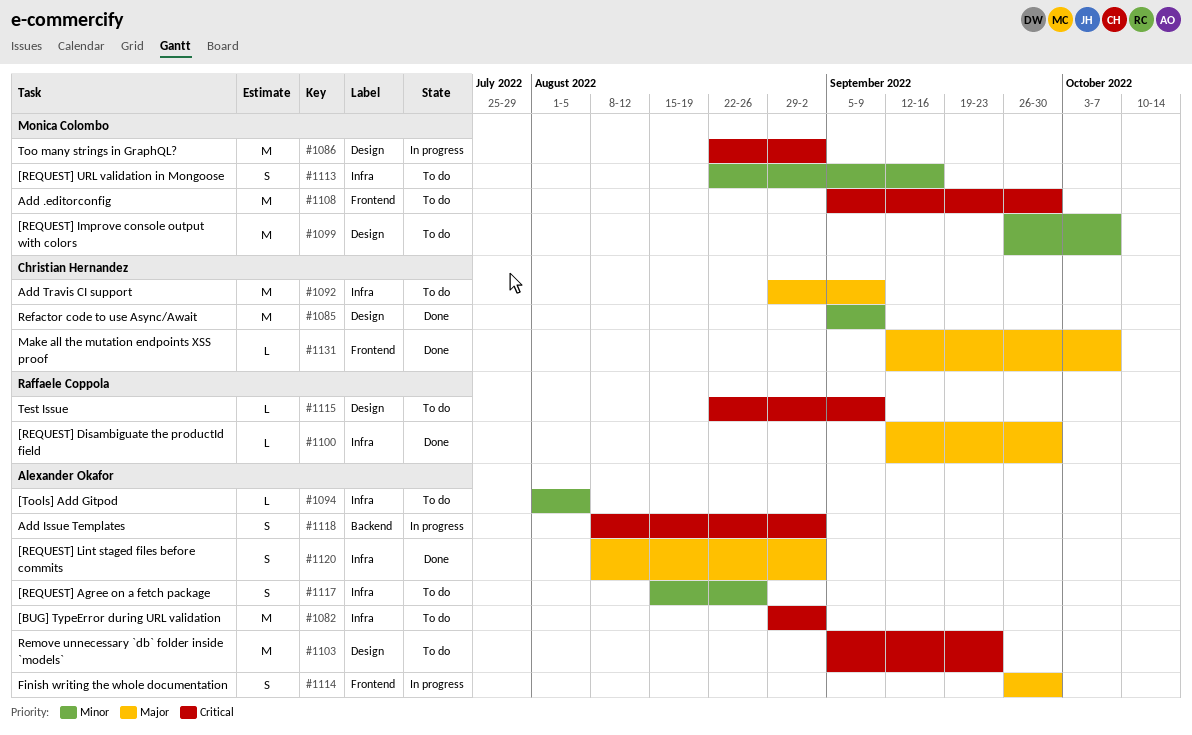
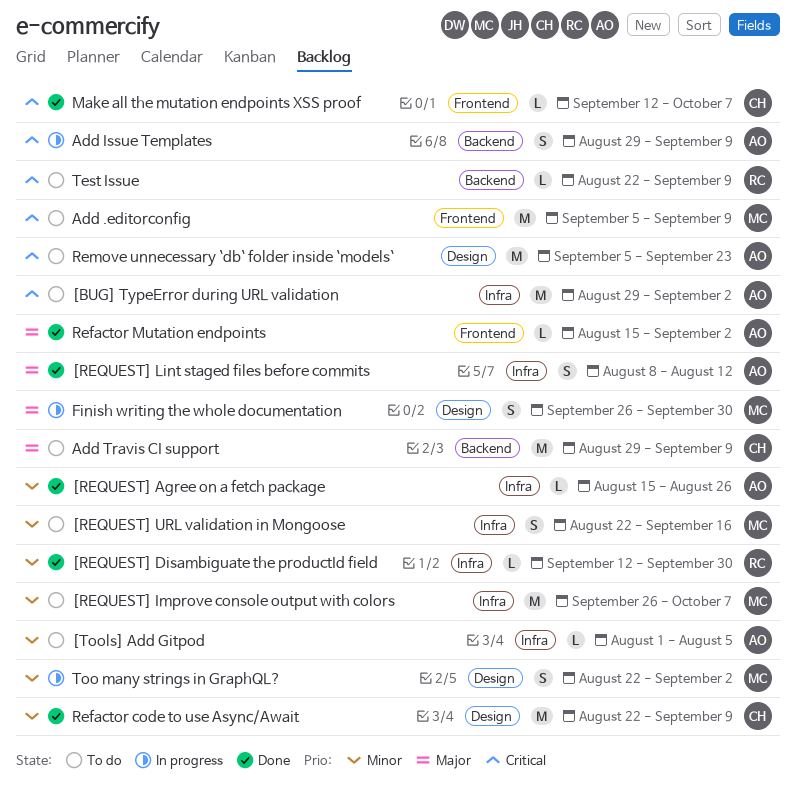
[REQUEST] Agree on a fetch package, status: To do -> Done
[REQUEST] Agree on a fetch package, estimate: S -> L
[REQUEST] Disambiguate the productId field, priority: Major -> Minor
[REQUEST] Improve console output with colors, label: Design -> Infra
[REQUEST] Lint staged files before commits, due: Sep 2 -> Aug 12
Add .editorconfig, due: Sep 30 -> Sep 9
Add Issue Templates, start: Aug 8 -> Aug 29
Add Issue Templates, due: Sep 2 -> Sep 9
Add Travis CI support, label: Infra -> Backend
Finish writing the whole documentation, owner: Alexander Okafor -> Monica Colombo
Finish writing the whole documentation, label: Frontend -> Design
Make all the mutation endpoints XSS proof, priority: Major -> Critical
Refactor code to use Async/Await, start: Sep 5 -> Aug 22
Refactor Mutation endpoints: none -> present
Test Issue, label: Design -> Backend
Too many strings in GraphQL?, priority: Critical -> Minor
Too many strings in GraphQL?, estimate: M -> S

